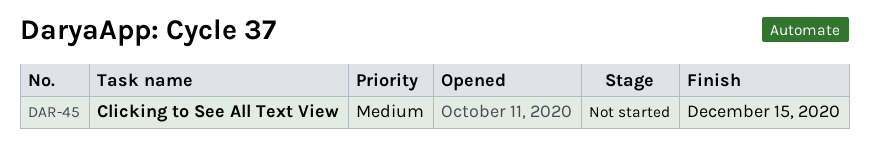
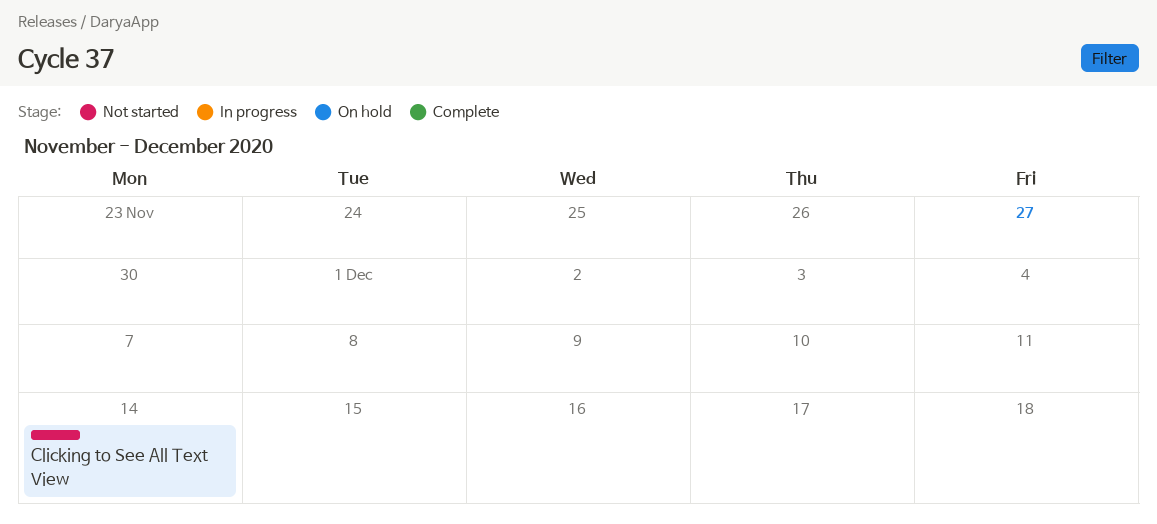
Clicking to See All Text View, due: Dec 15 -> Dec 14

